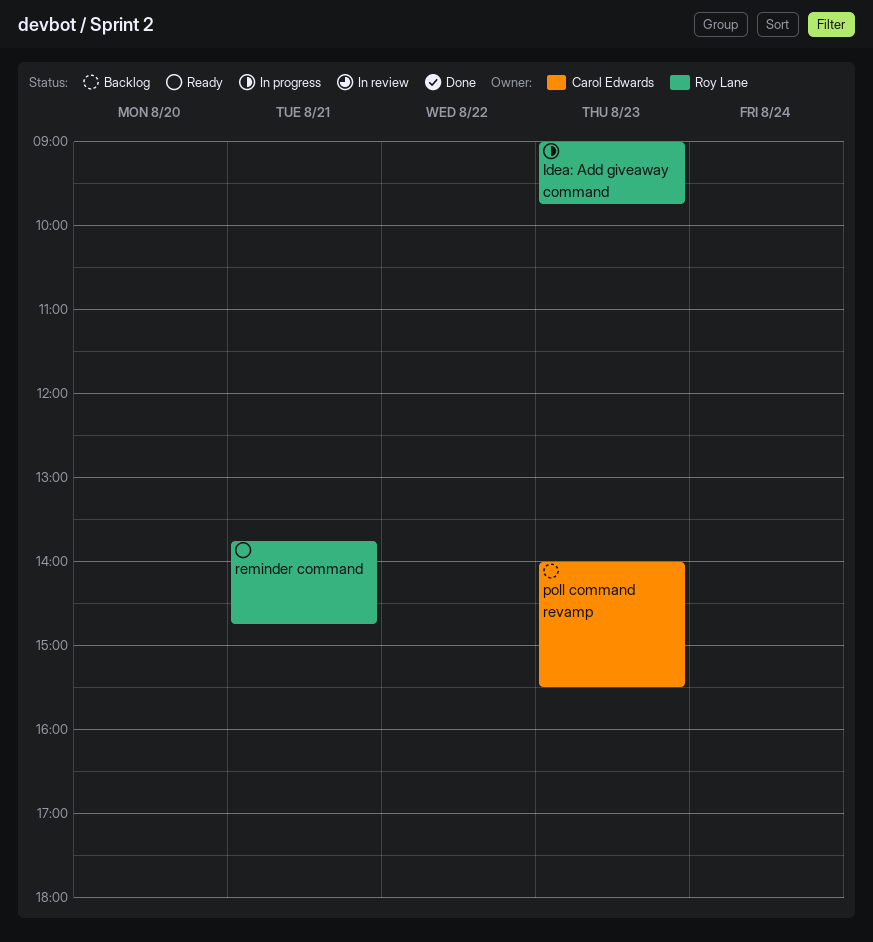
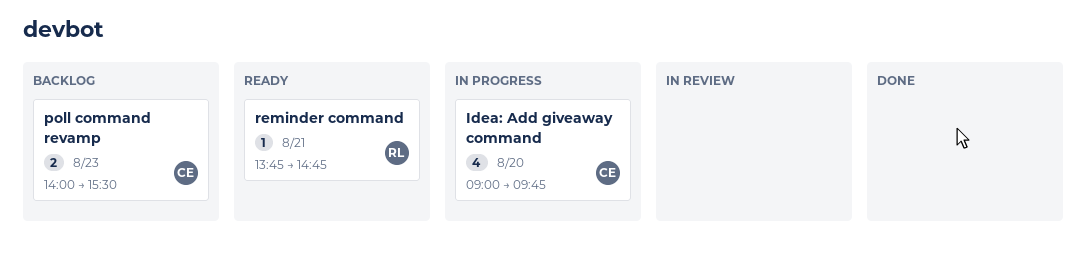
Idea: Add giveaway command, owner: Roy Lane -> Carol Edwards
Idea: Add giveaway command, day: Aug 23 -> Aug 20

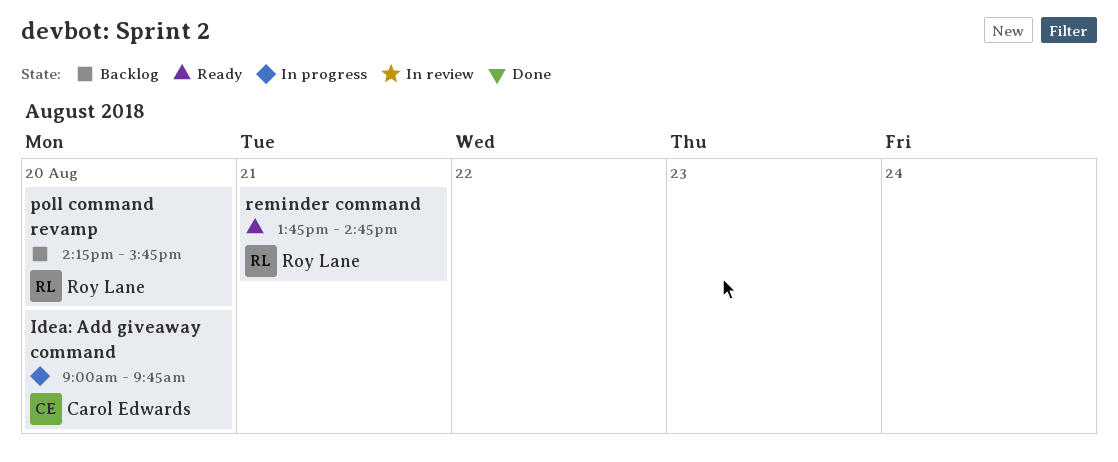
poll command revamp, owner: Carol Edwards -> Roy Lane
poll command revamp, day: Aug 23 -> Aug 20
poll command revamp, begins: 14:00 -> 14:15
poll command revamp, ends: 15:30 -> 15:45

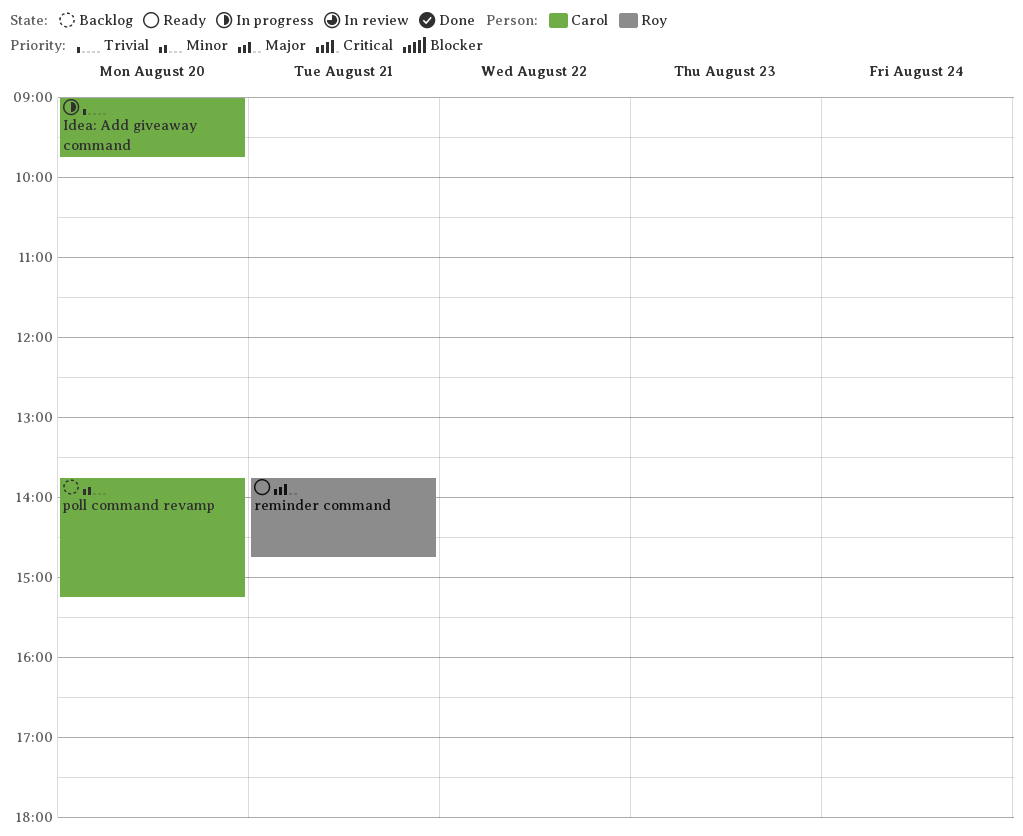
poll command revamp, owner: Roy Lane -> Carol Edwards
poll command revamp, begins: 14:15 -> 13:45
poll command revamp, ends: 15:45 -> 15:15

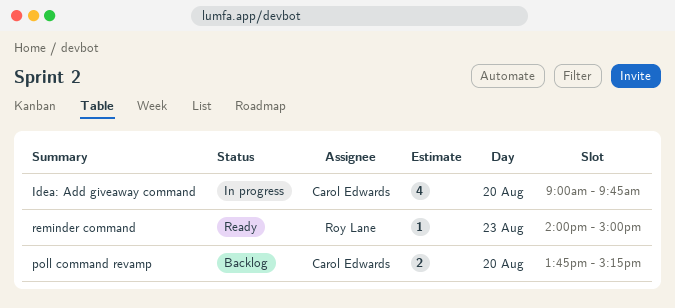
reminder command, day: Aug 21 -> Aug 23
reminder command, begins: 13:45 -> 14:00
reminder command, ends: 14:45 -> 15:00

